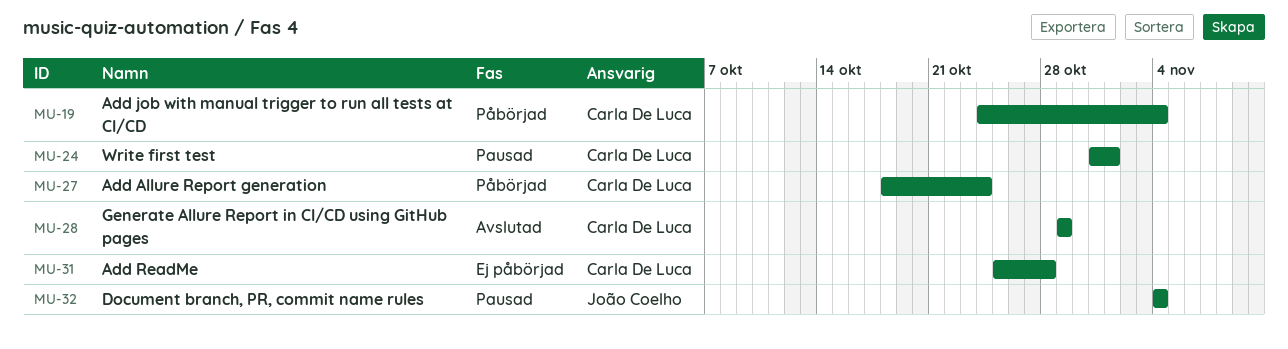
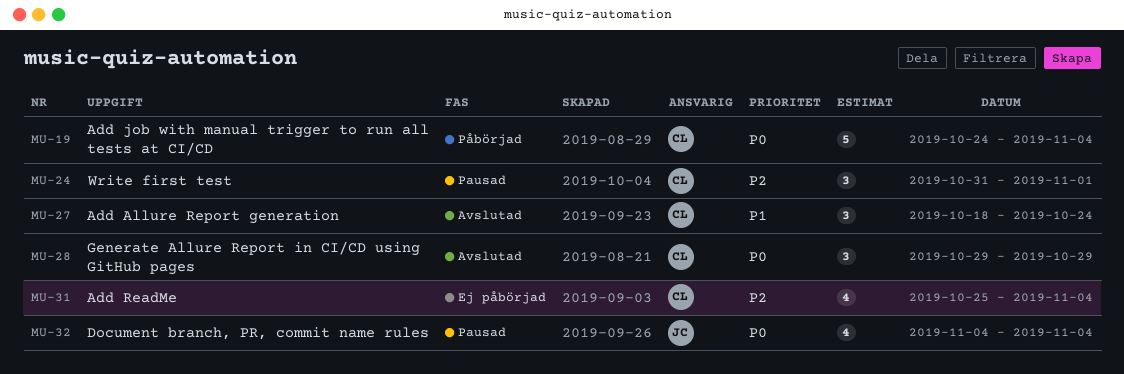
MU-27, status: Påbörjad -> Avslutad
MU-31, due: Oct 28 -> Nov 4

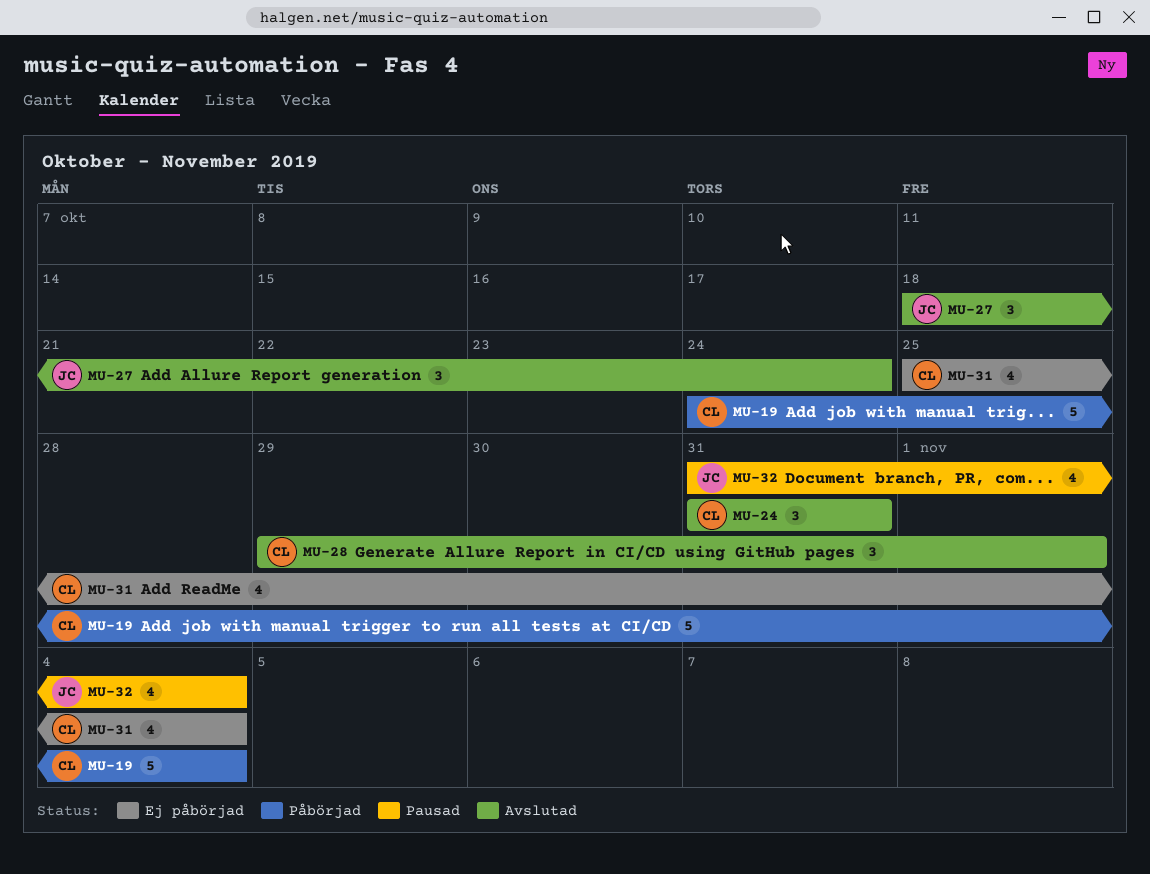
MU-24, status: Pausad -> Avslutad
MU-24, due: Nov 1 -> Oct 31
MU-27, owner: CL -> JC
MU-28, due: Oct 29 -> Nov 1
MU-32, start: Nov 4 -> Oct 31

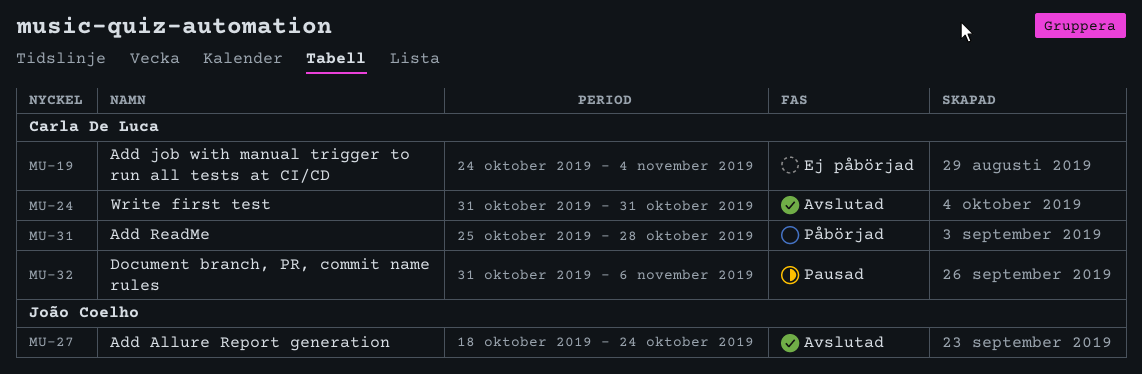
MU-19, status: Påbörjad -> Ej påbörjad
MU-28: present -> none
MU-31, status: Ej påbörjad -> Påbörjad
MU-31, due: Nov 4 -> Oct 28
MU-32, owner: João Coelho -> Carla De Luca
MU-32, due: Nov 4 -> Nov 6

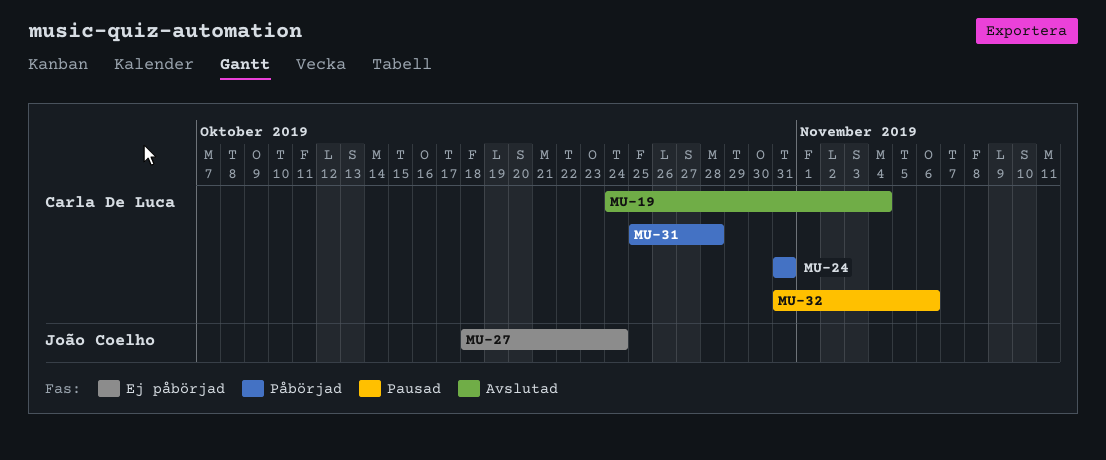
MU-19, status: Ej påbörjad -> Avslutad
MU-24, status: Avslutad -> Påbörjad
MU-27, status: Avslutad -> Ej påbörjad

